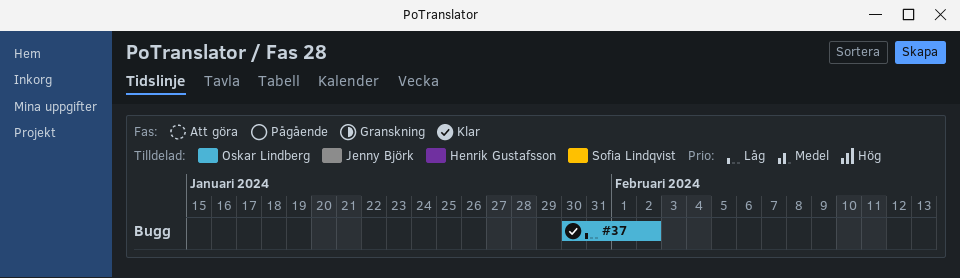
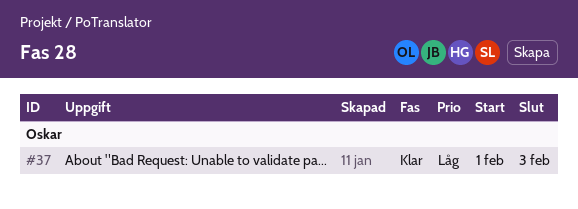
#37, start: Jan 30 -> Feb 1
#37, due: Feb 2 -> Feb 3

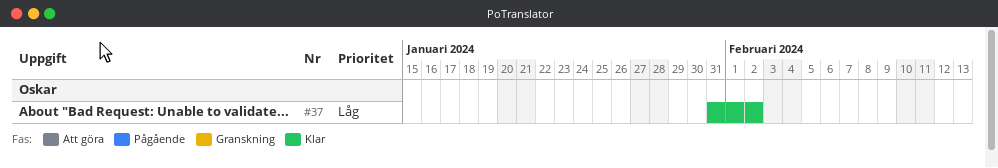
#37, start: Feb 1 -> Jan 31
#37, due: Feb 3 -> Feb 2

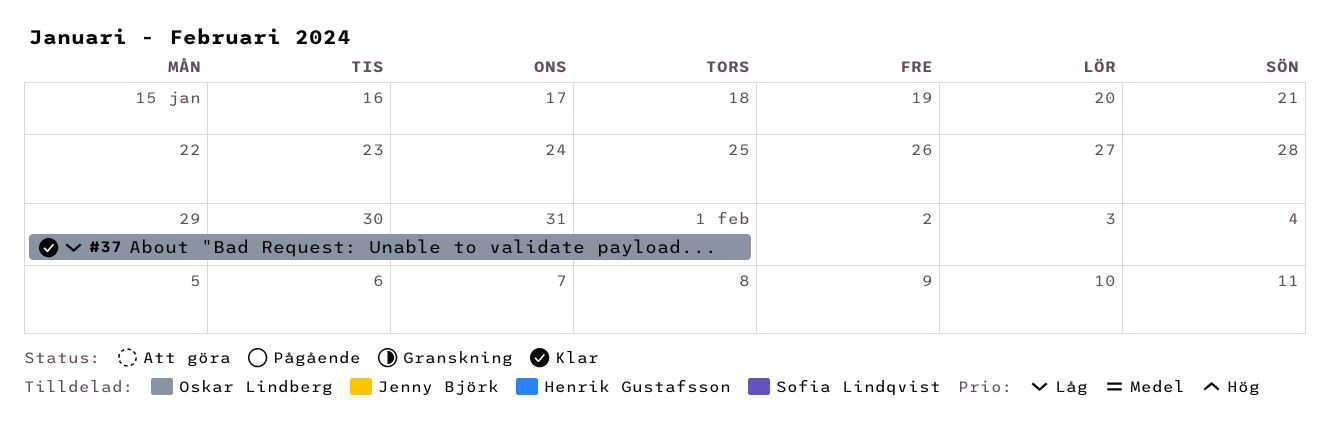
#37, start: Jan 31 -> Jan 29
#37, due: Feb 2 -> Feb 1

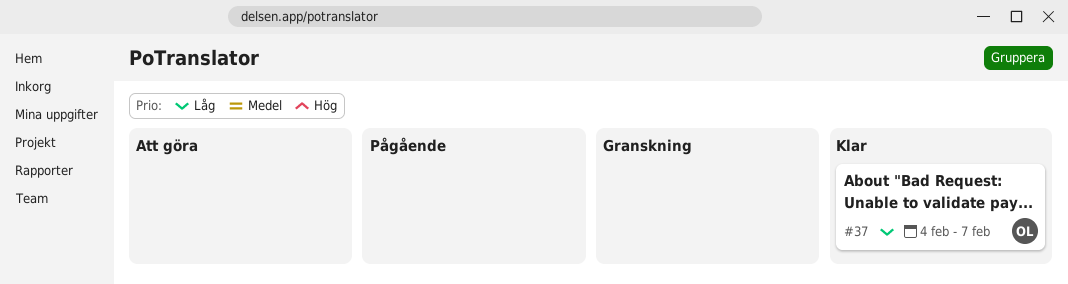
#37, start: Jan 29 -> Feb 4
#37, due: Feb 1 -> Feb 7

